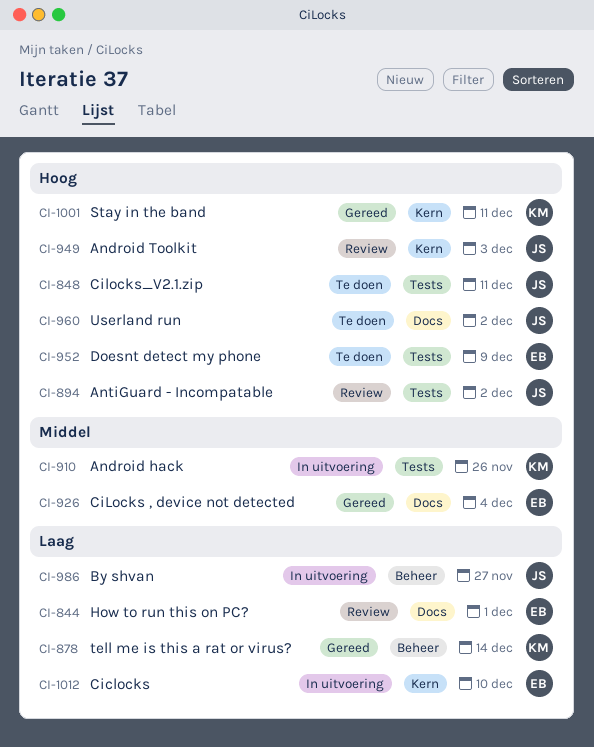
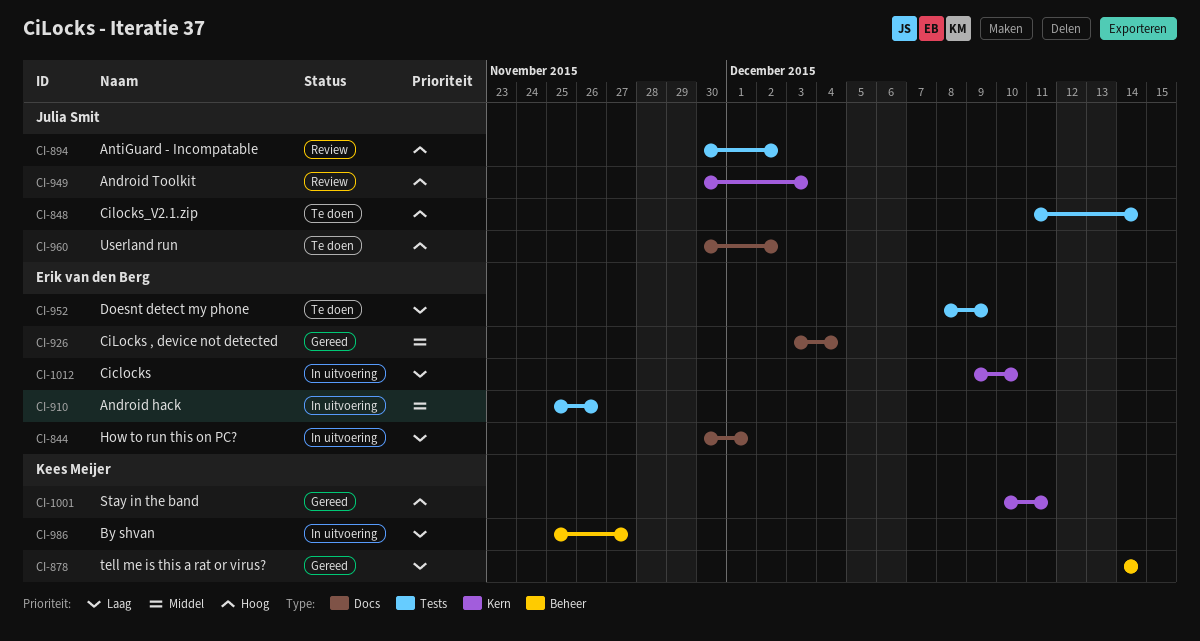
CI-844, status: Review -> In uitvoering
CI-848, due: Dec 11 -> Dec 14
CI-910, owner: Kees Meijer -> Erik van den Berg
CI-952, priority: Hoog -> Laag
CI-986, owner: Julia Smit -> Kees Meijer

